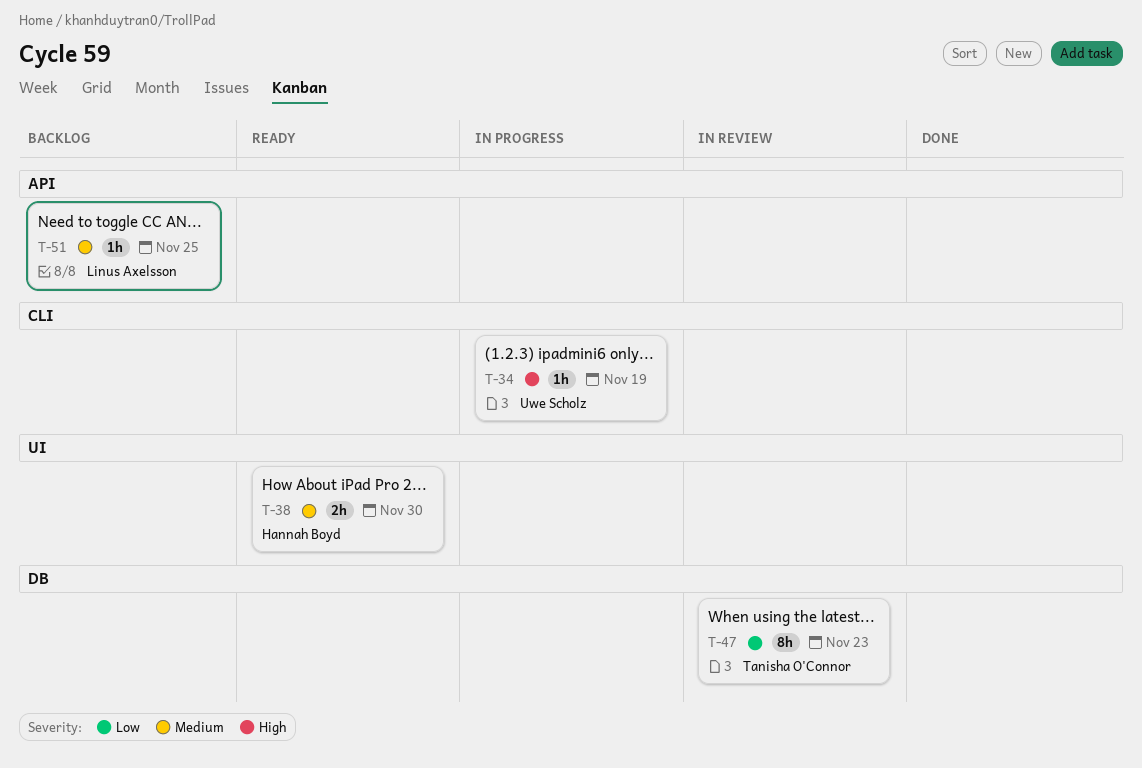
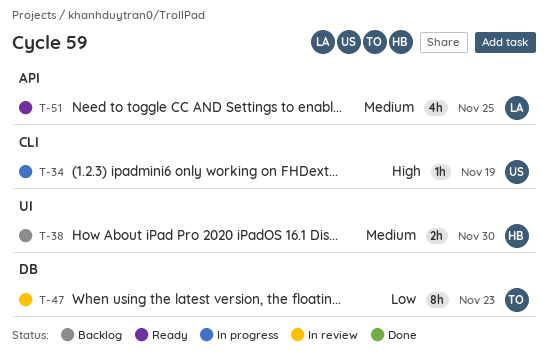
T-38, status: Ready -> Backlog
T-51, status: Backlog -> Ready
T-51, estimate: 1h -> 4h

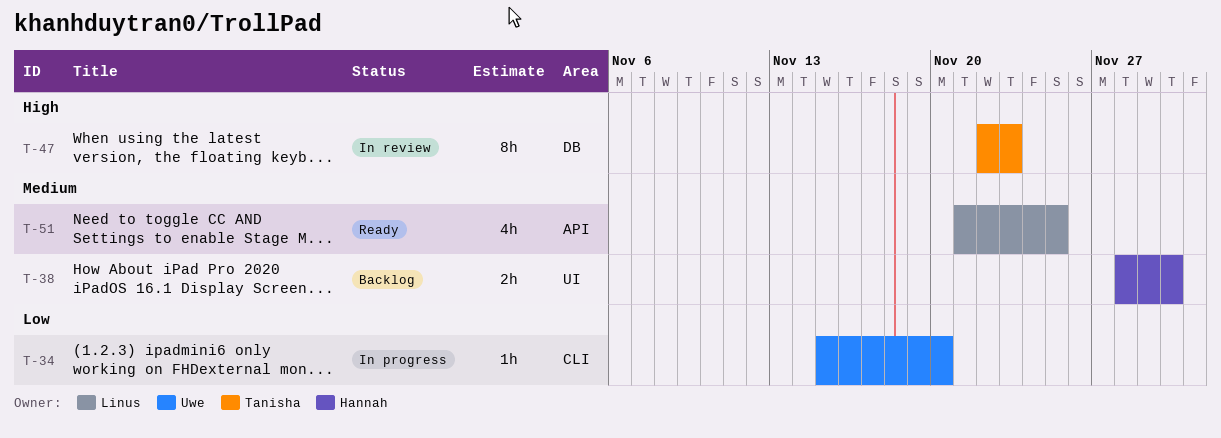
T-34, priority: High -> Low
T-34, due: Nov 19 -> Nov 20
T-47, priority: Low -> High

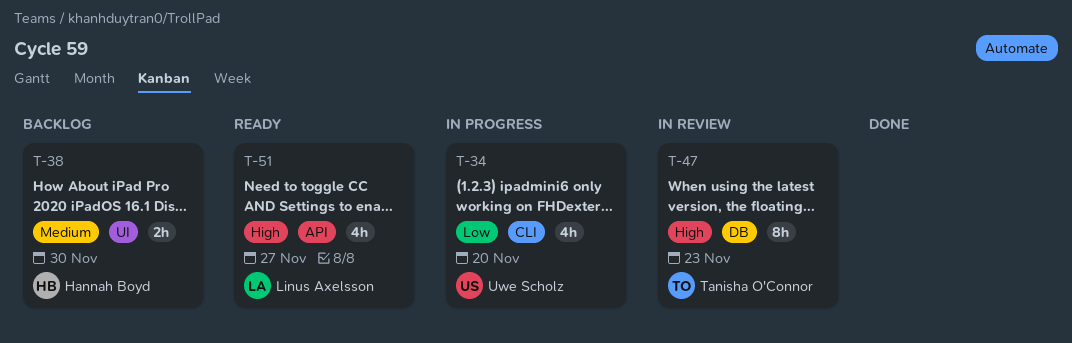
T-34, estimate: 1h -> 4h
T-51, priority: Medium -> High
T-51, due: Nov 25 -> Nov 27

